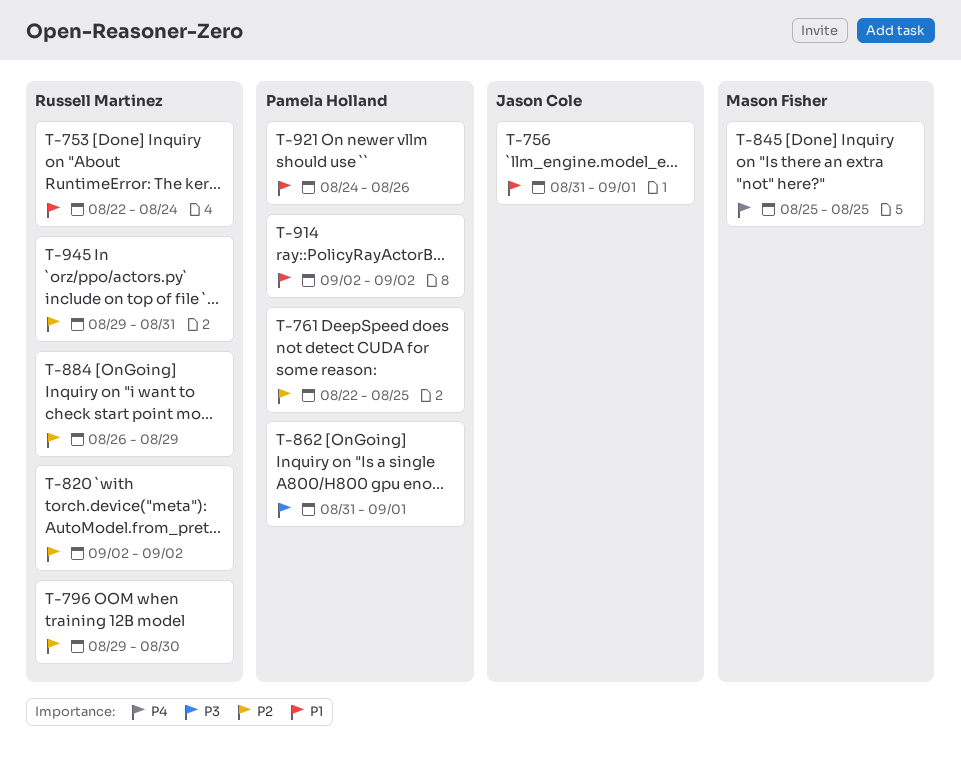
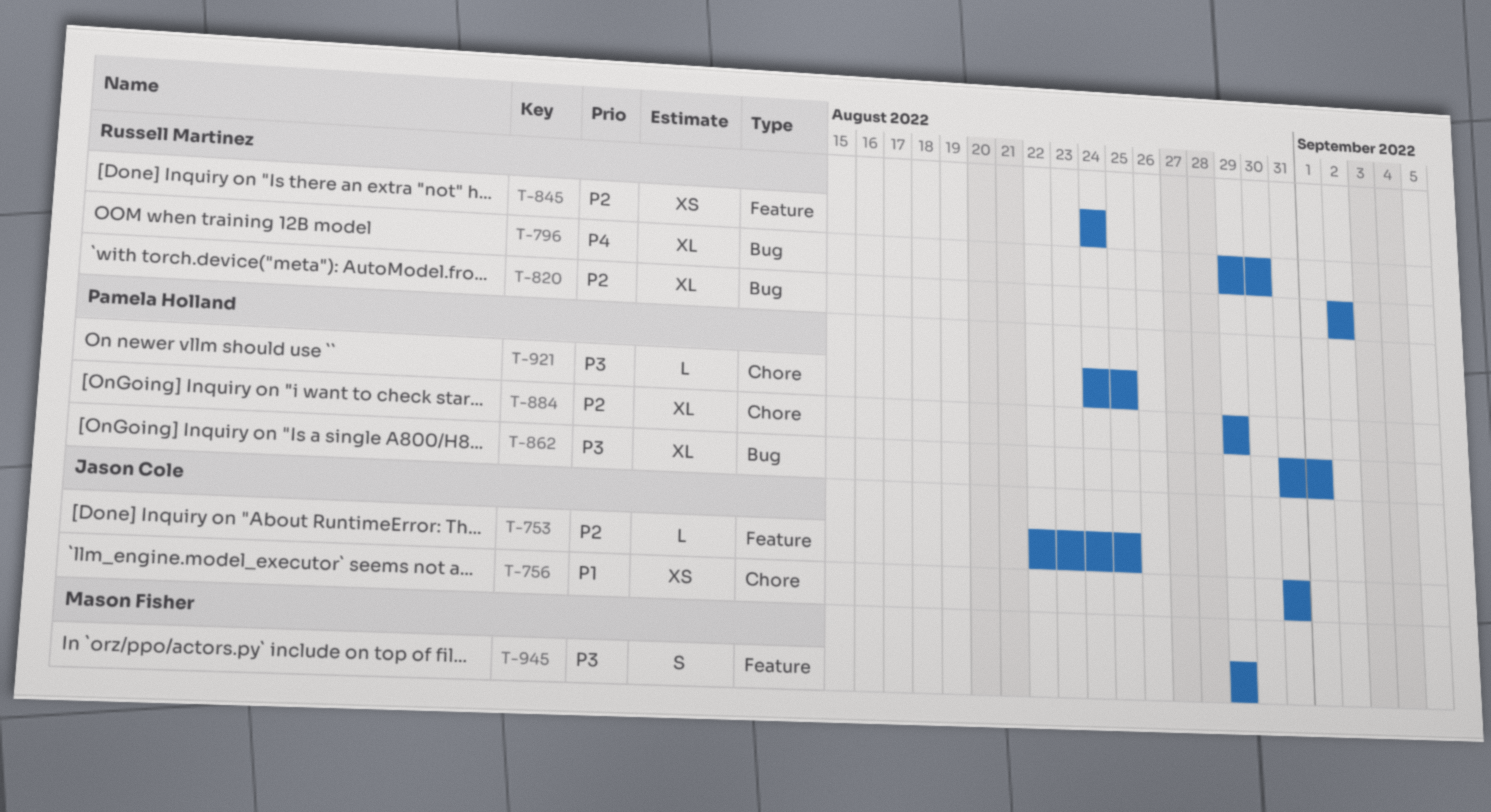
T-753, owner: Russell Martinez -> Jason Cole
T-753, priority: P1 -> P2
T-753, due: Aug 24 -> Aug 25
T-756, due: Sep 1 -> Aug 31
T-761: present -> none
T-796, priority: P2 -> P4
T-845, owner: Mason Fisher -> Russell Martinez
T-845, priority: P4 -> P2
T-845, start: Aug 25 -> Aug 24
T-845, due: Aug 25 -> Aug 24
T-884, owner: Russell Martinez -> Pamela Holland
T-884, start: Aug 26 -> Aug 29
T-914: present -> none
T-921, priority: P1 -> P3
T-921, due: Aug 26 -> Aug 25
T-945, owner: Russell Martinez -> Mason Fisher
T-945, priority: P2 -> P3
T-945, due: Aug 31 -> Aug 29

